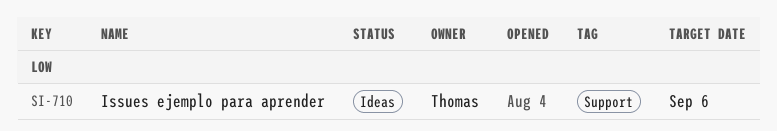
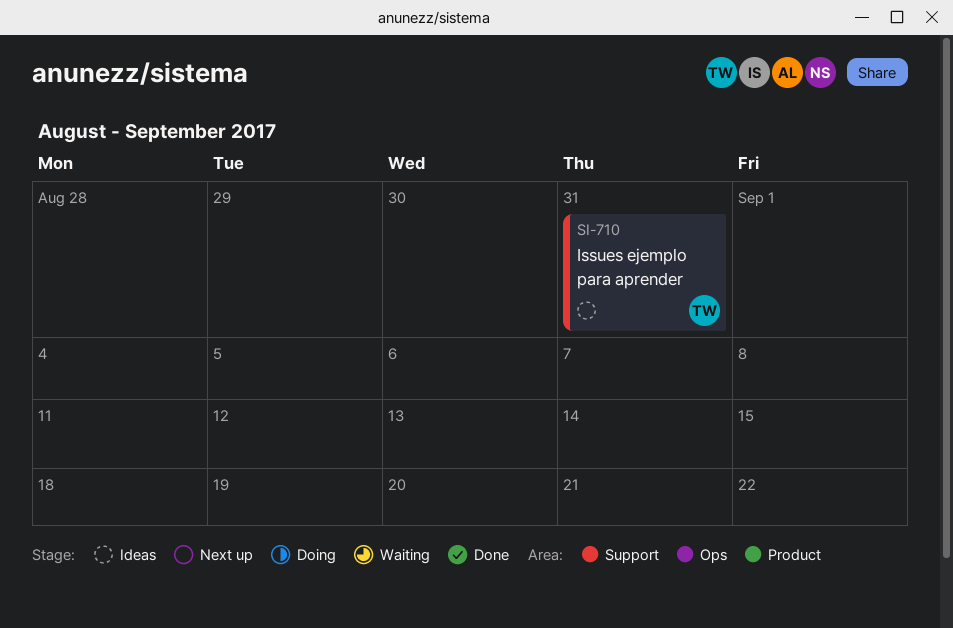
SI-710, due: Sep 6 -> Aug 31

